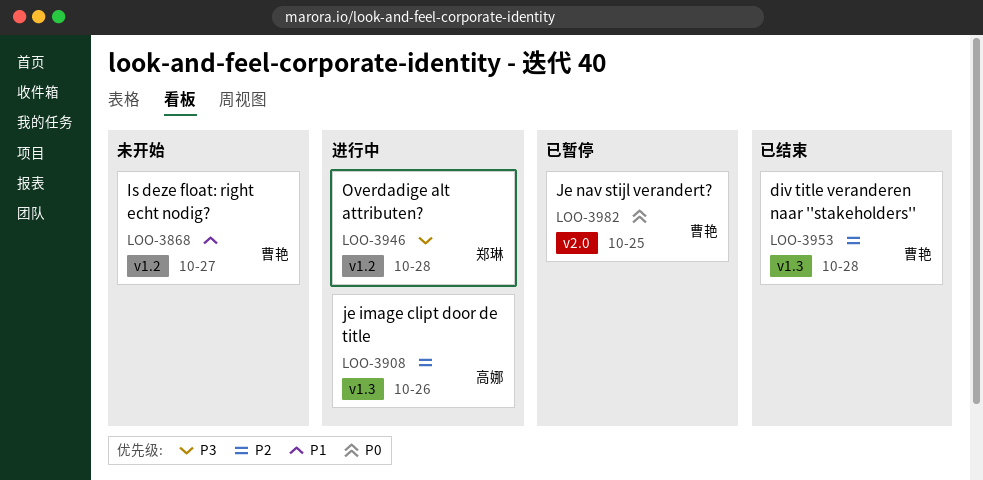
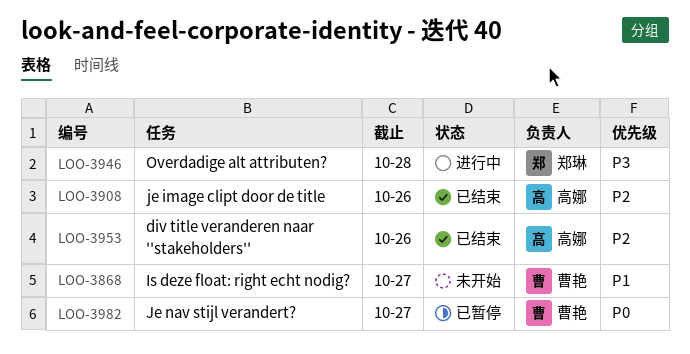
LOO-3908, status: 进行中 -> 已结束
LOO-3953, owner: 曹艳 -> 高娜
LOO-3953, due: Oct 28 -> Oct 26
LOO-3982, due: Oct 25 -> Oct 27

